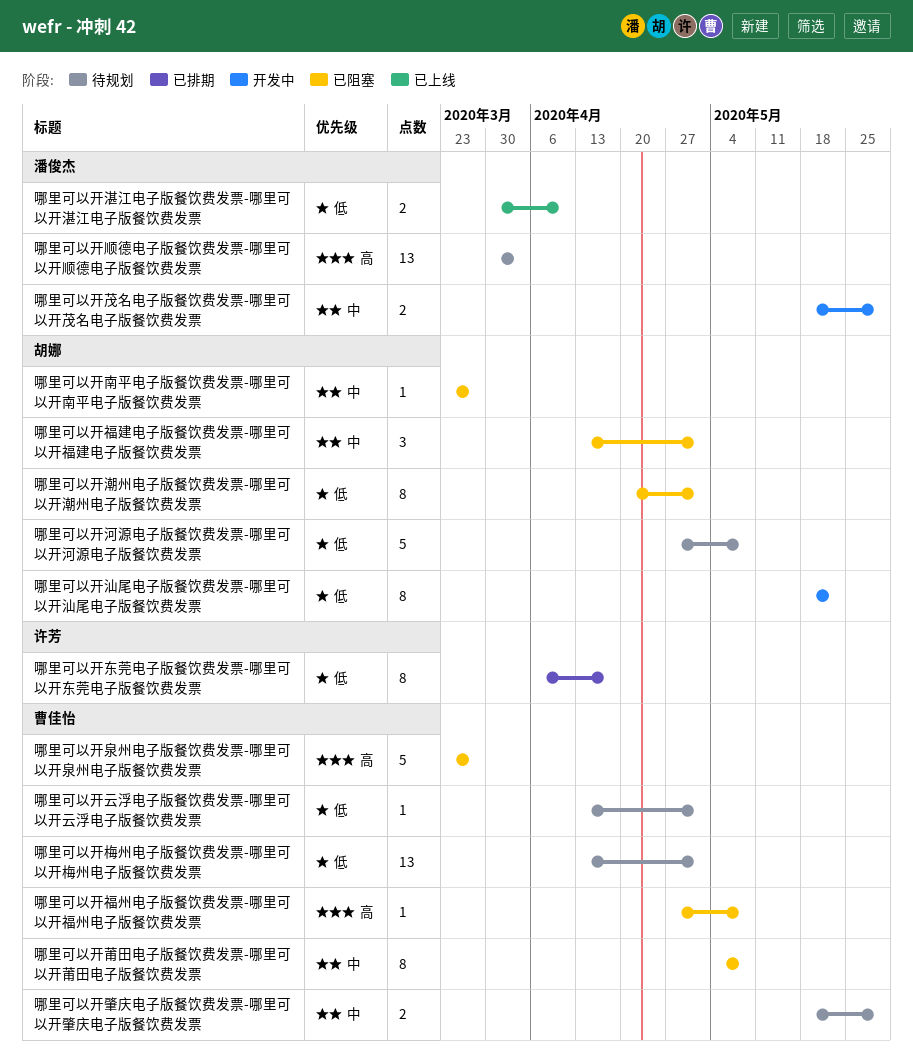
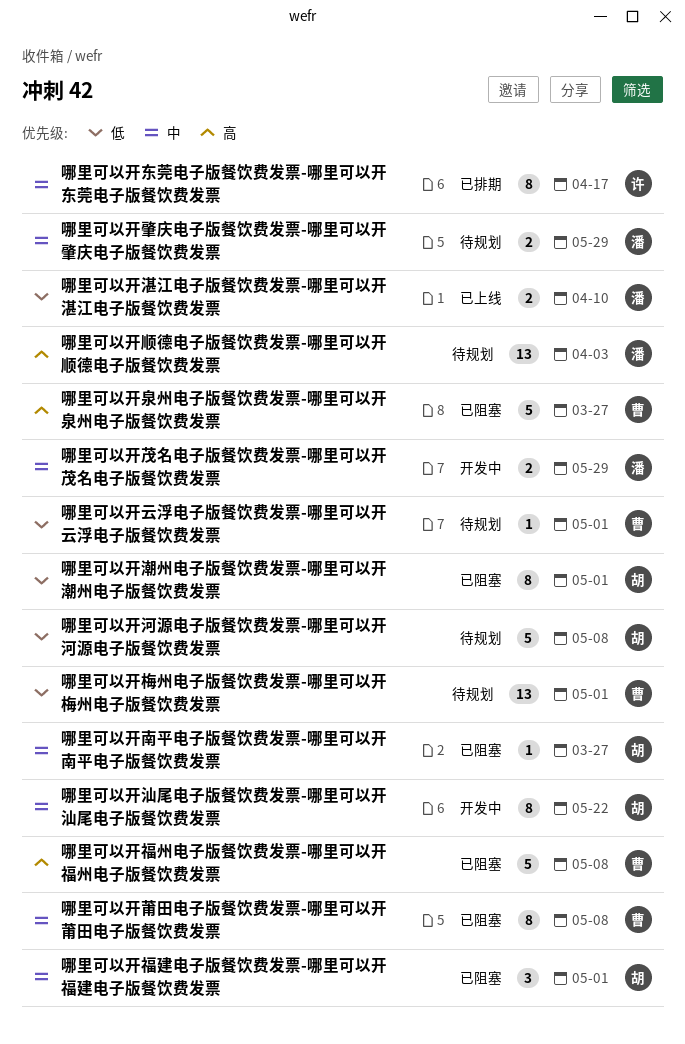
哪里可以开东莞电子版餐饮费发票-哪里可以开东莞电子版餐饮费发票, priority: 低 -> 中
哪里可以开汕尾电子版餐饮费发票-哪里可以开汕尾电子版餐饮费发票, priority: 低 -> 中
哪里可以开福州电子版餐饮费发票-哪里可以开福州电子版餐饮费发票, estimate: 1 -> 5
哪里可以开肇庆电子版餐饮费发票-哪里可以开肇庆电子版餐饮费发票, owner: 曹佳怡 -> 潘俊杰

